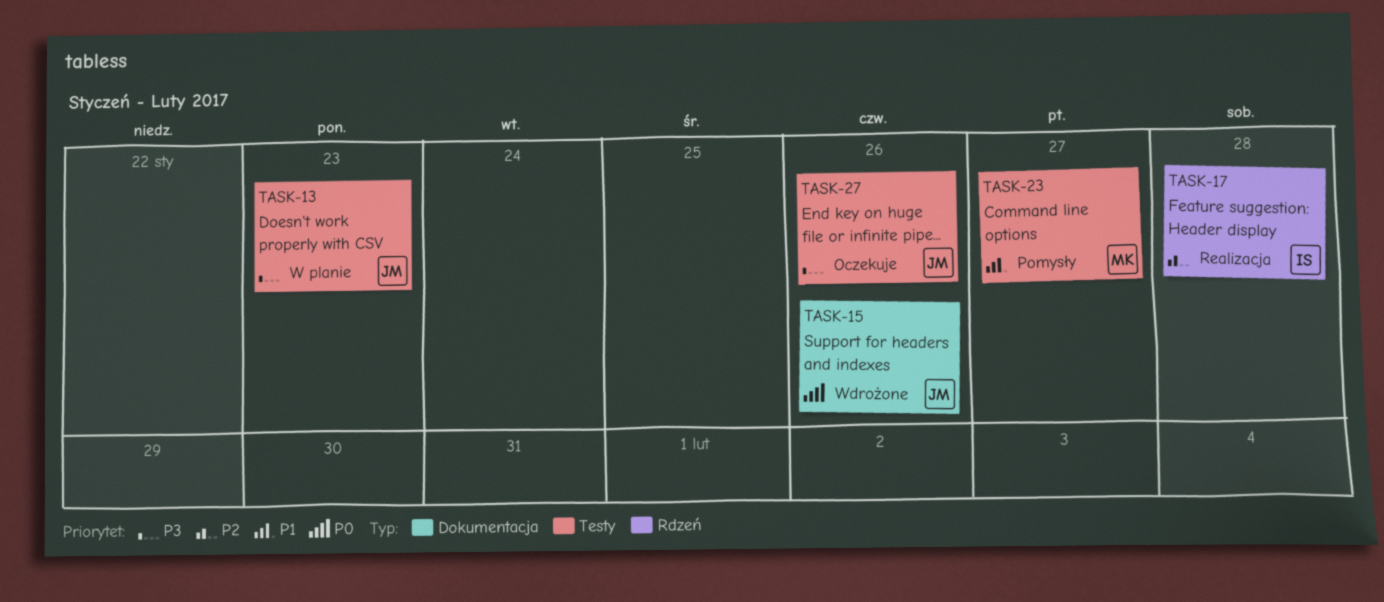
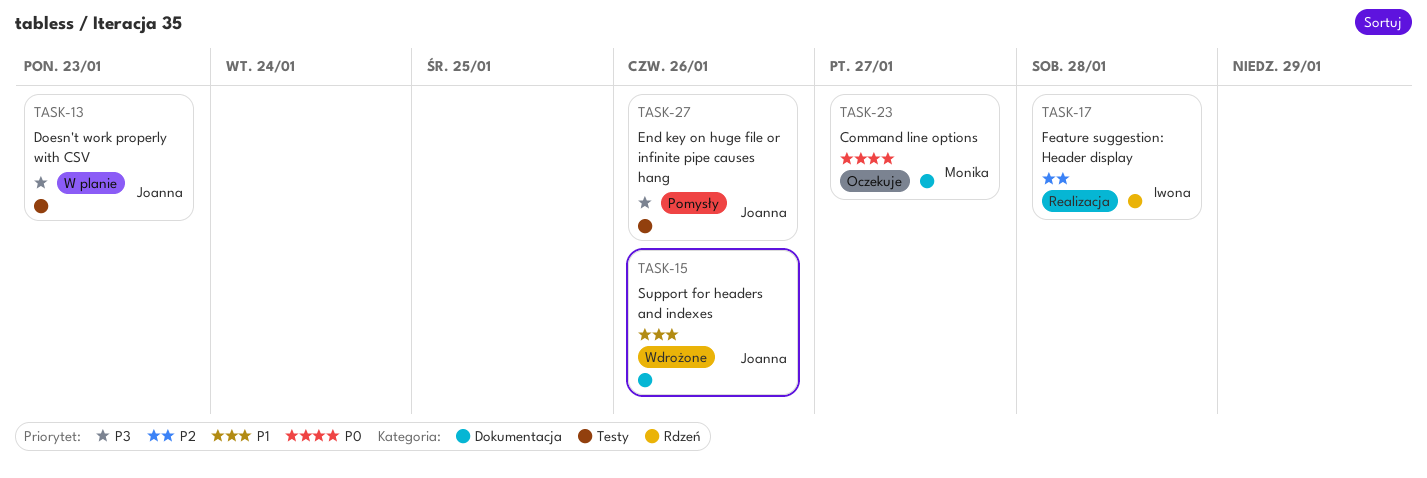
TASK-15, priority: P0 -> P1
TASK-23, status: Pomysły -> Oczekuje
TASK-23, priority: P1 -> P0
TASK-23, label: Testy -> Dokumentacja
TASK-27, status: Oczekuje -> Pomysły

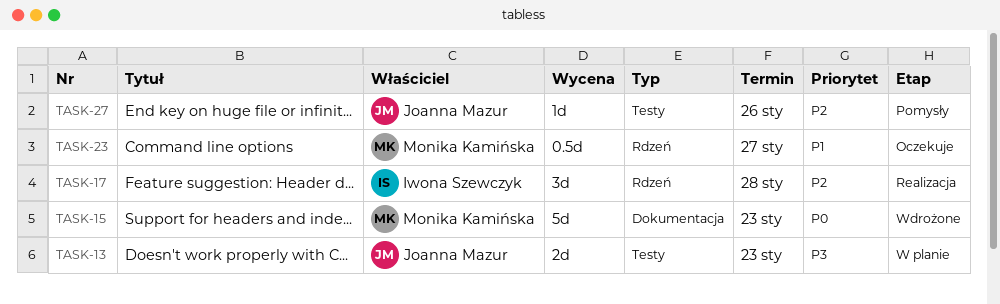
TASK-15, owner: Joanna Mazur -> Monika Kamińska
TASK-15, priority: P1 -> P0
TASK-15, due: Jan 26 -> Jan 23
TASK-23, priority: P0 -> P1
TASK-23, label: Dokumentacja -> Rdzeń
TASK-27, priority: P3 -> P2

